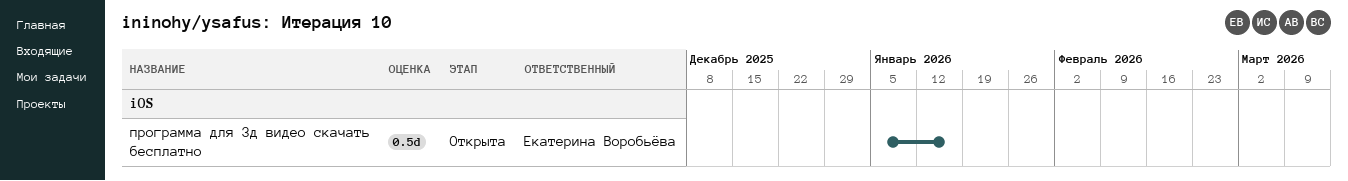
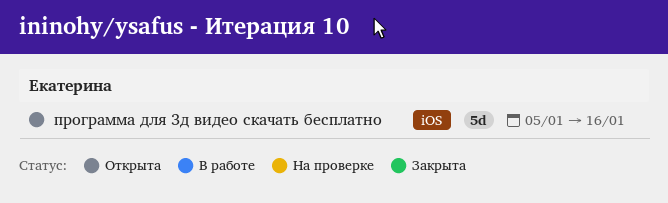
программа для 3д видео скачать бесплатно, estimate: 0.5d -> 5d

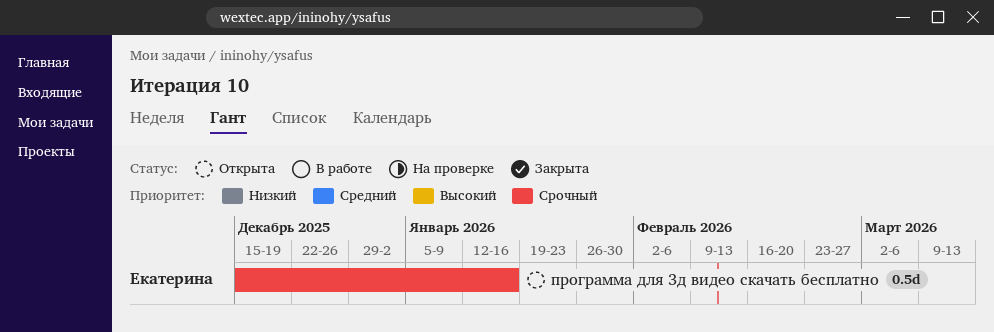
программа для 3д видео скачать бесплатно, estimate: 5d -> 0.5d
программа для 3д видео скачать бесплатно, start: Jan 5 -> Dec 15

